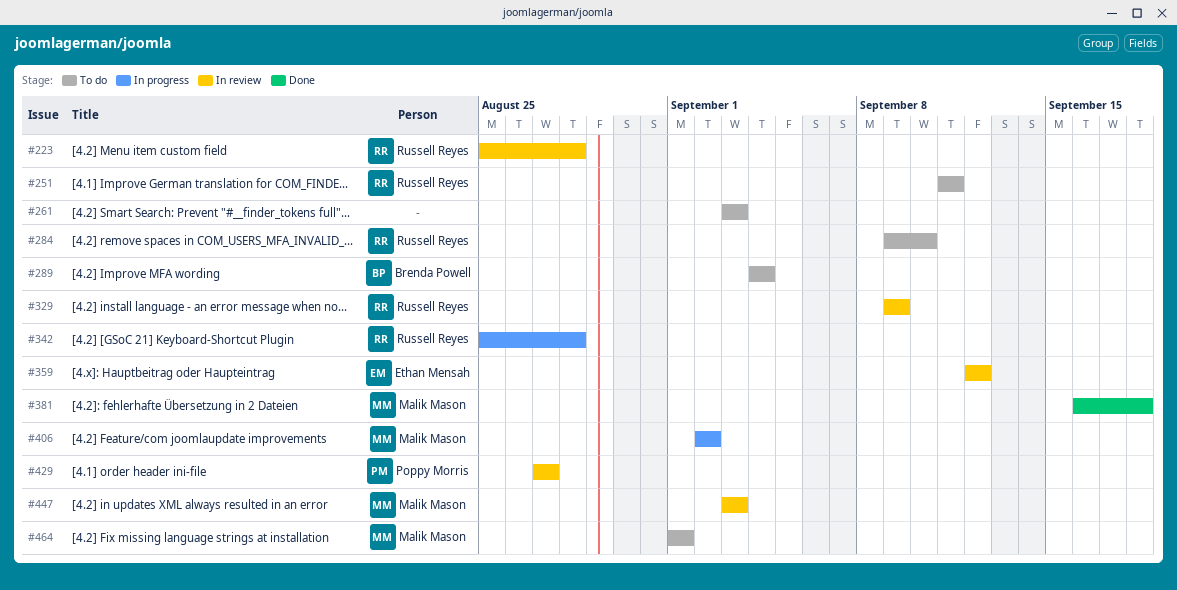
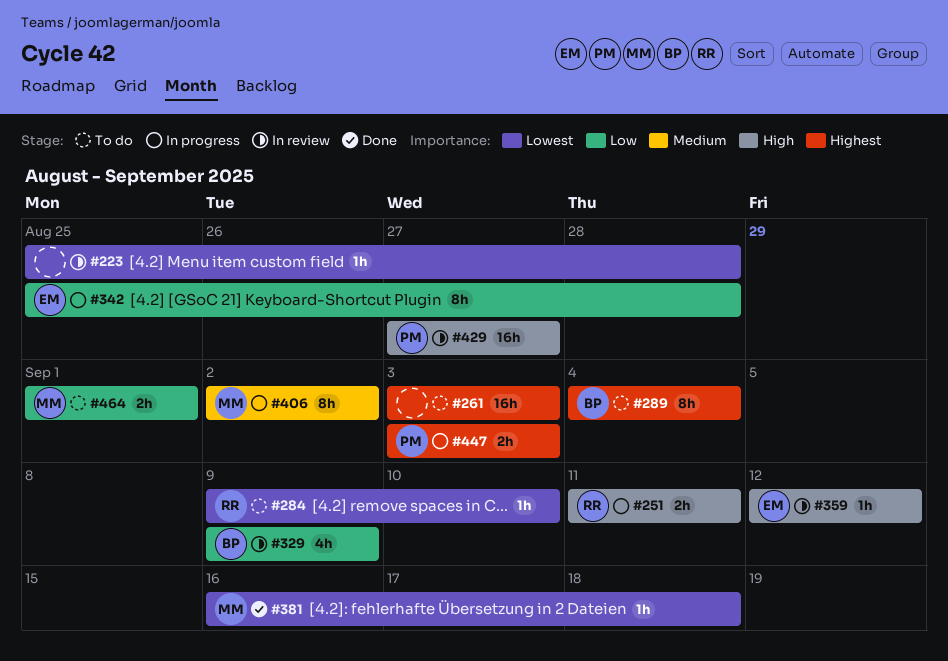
#223, owner: Russell Reyes -> none
#251, status: To do -> In progress
#329, owner: Russell Reyes -> Brenda Powell
#342, owner: Russell Reyes -> Ethan Mensah
#447, status: In review -> In progress
#447, owner: Malik Mason -> Poppy Morris

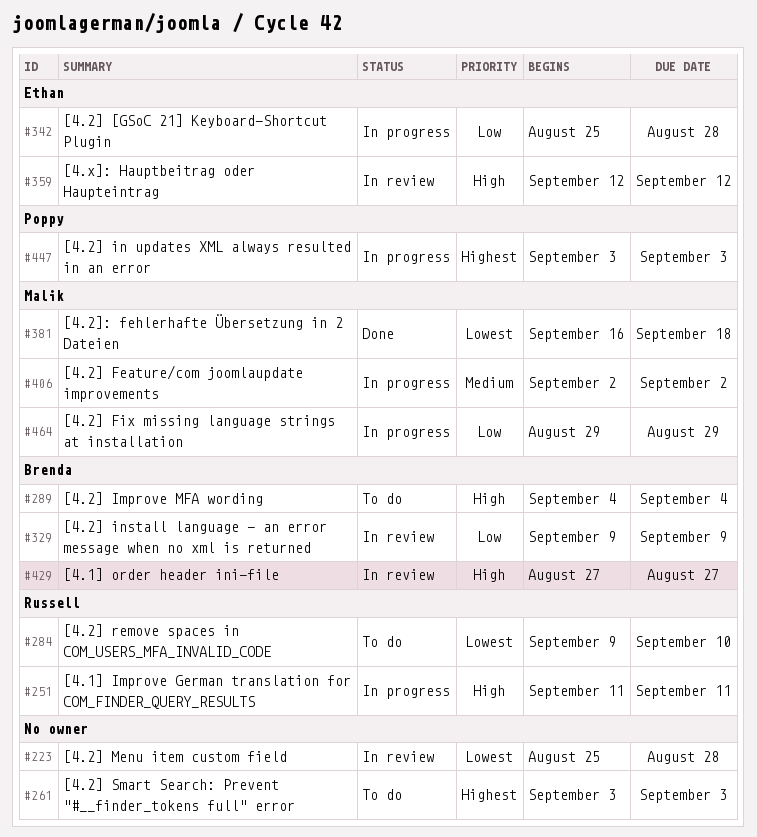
#289, priority: Highest -> High
#429, owner: Poppy -> Brenda
#464, status: To do -> In progress
#464, start: Sep 1 -> Aug 29
#464, due: Sep 1 -> Aug 29

